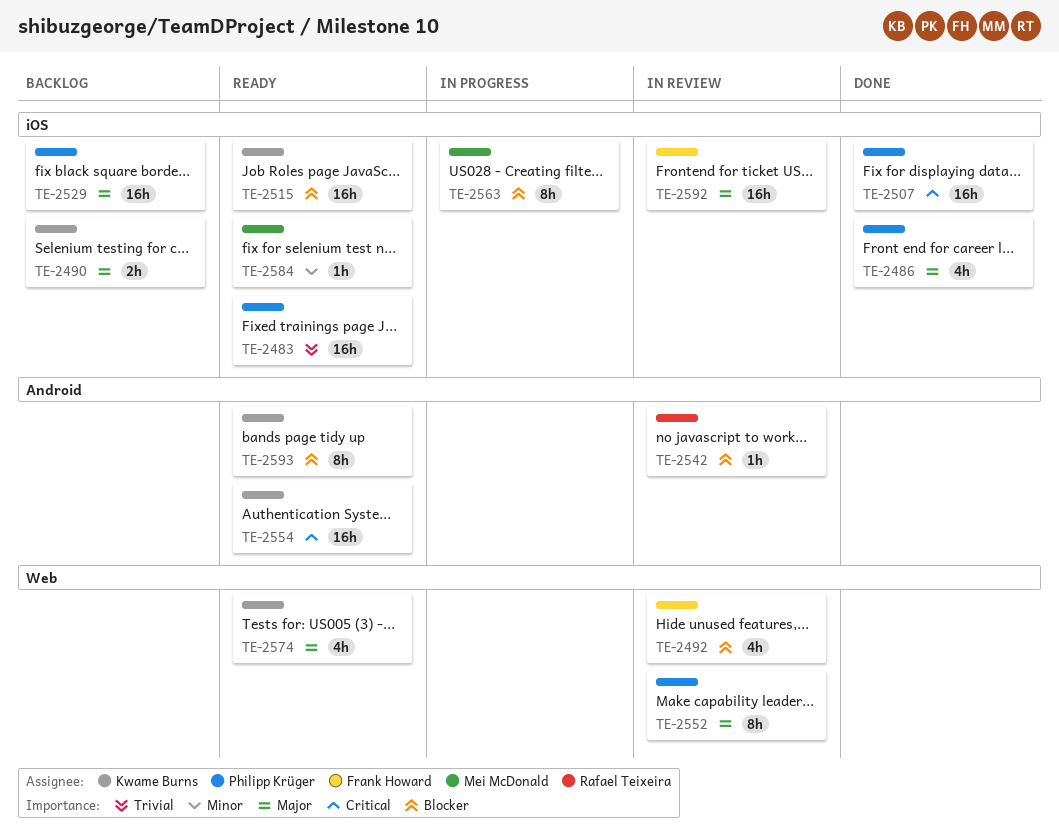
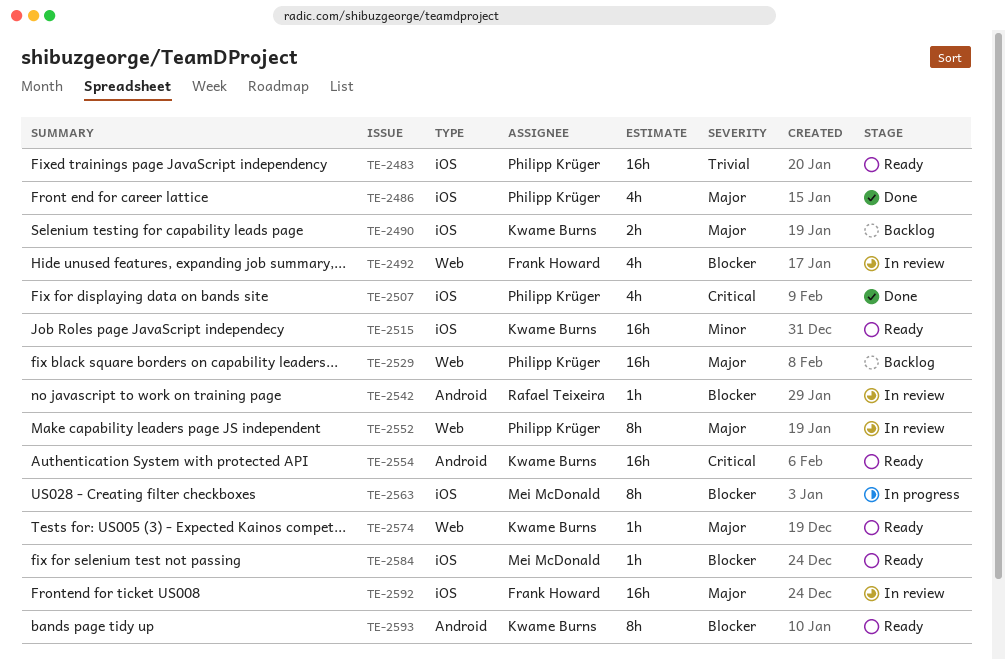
TE-2507, estimate: 16h -> 4h
TE-2515, priority: Blocker -> Minor
TE-2529, label: iOS -> Web
TE-2574, estimate: 4h -> 1h
TE-2584, priority: Minor -> Blocker

